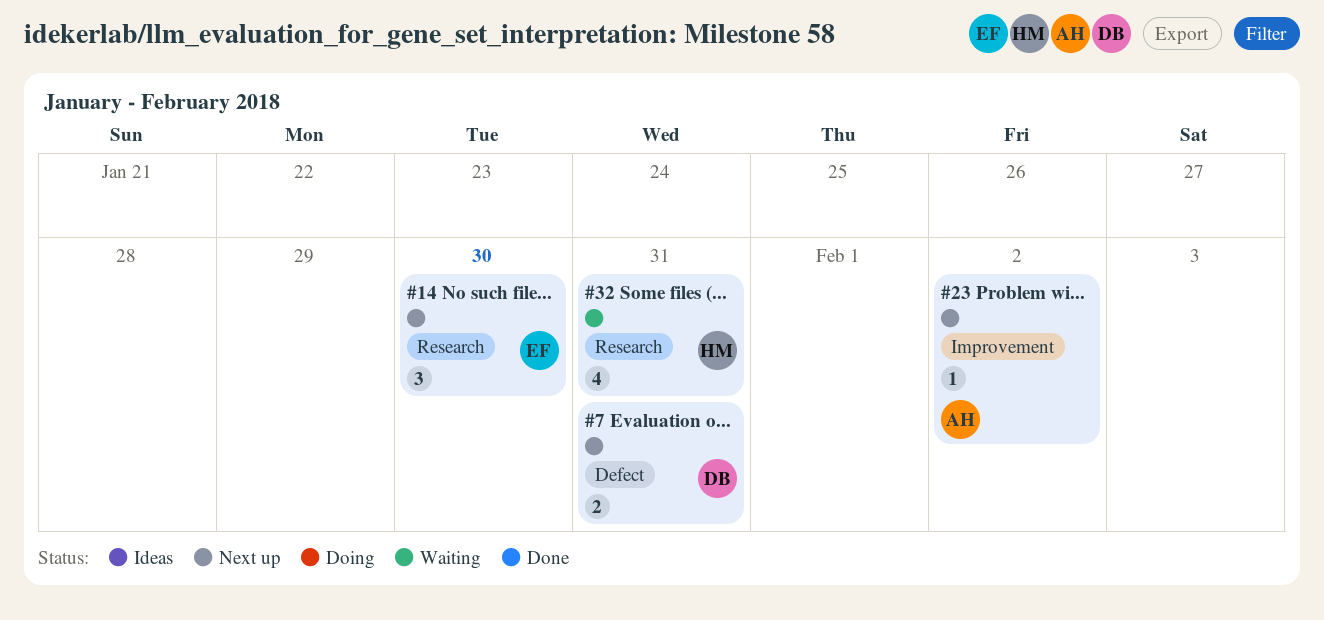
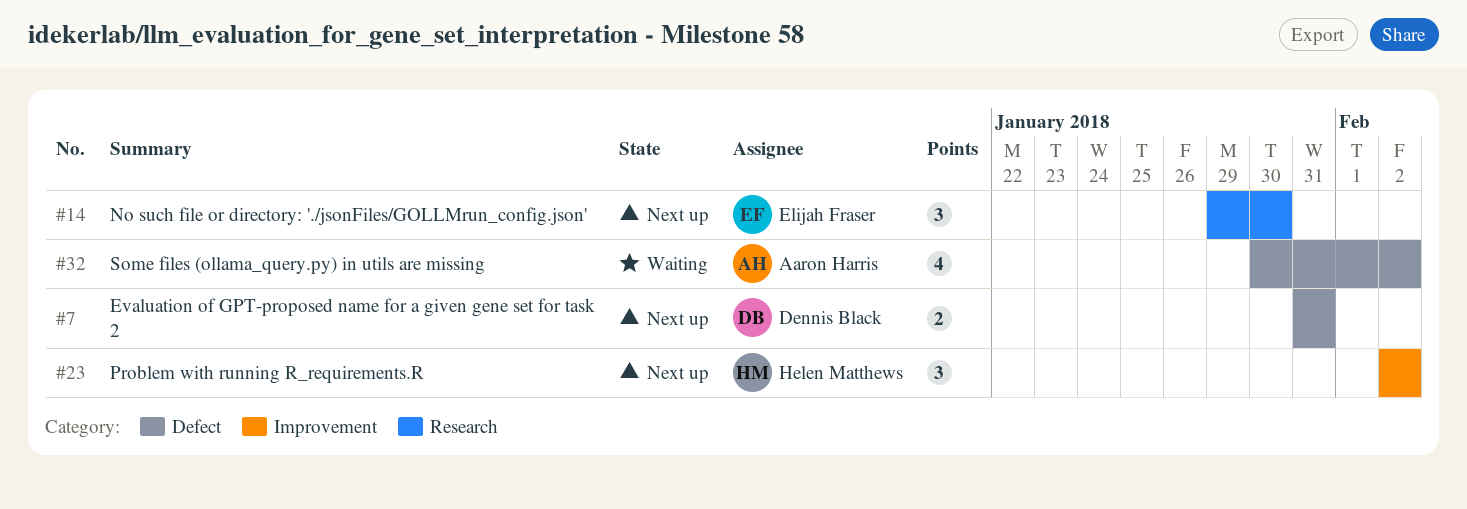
#23, owner: Aaron Harris -> Helen Matthews
#23, estimate: 1 -> 3
#32, owner: Helen Matthews -> Aaron Harris
#32, label: Research -> Defect
#32, due: Jan 31 -> Feb 2

